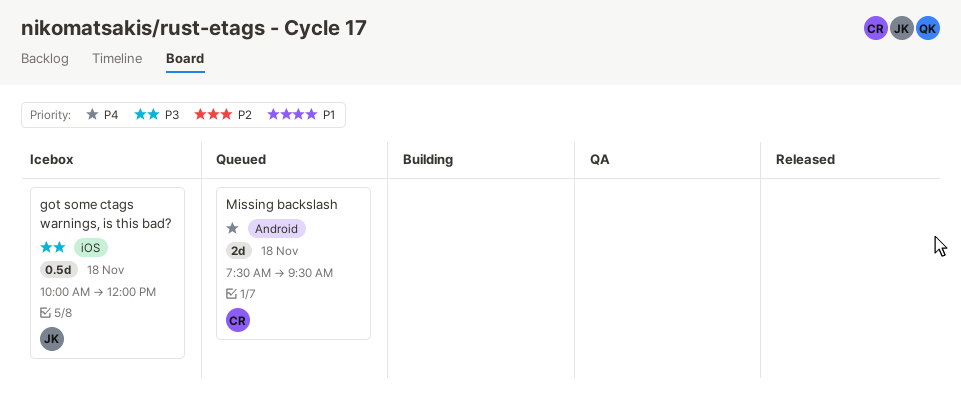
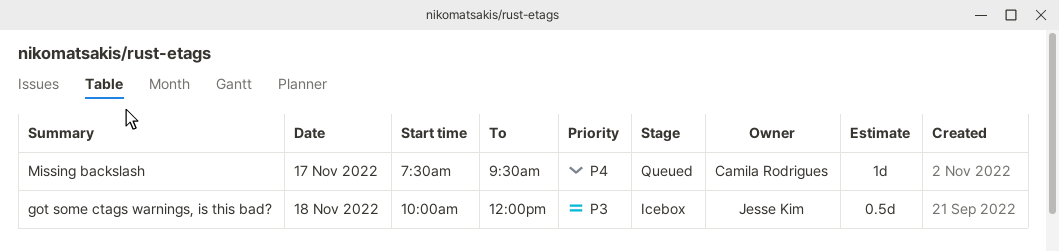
Missing backslash, estimate: 2d -> 1d
Missing backslash, day: Nov 18 -> Nov 17

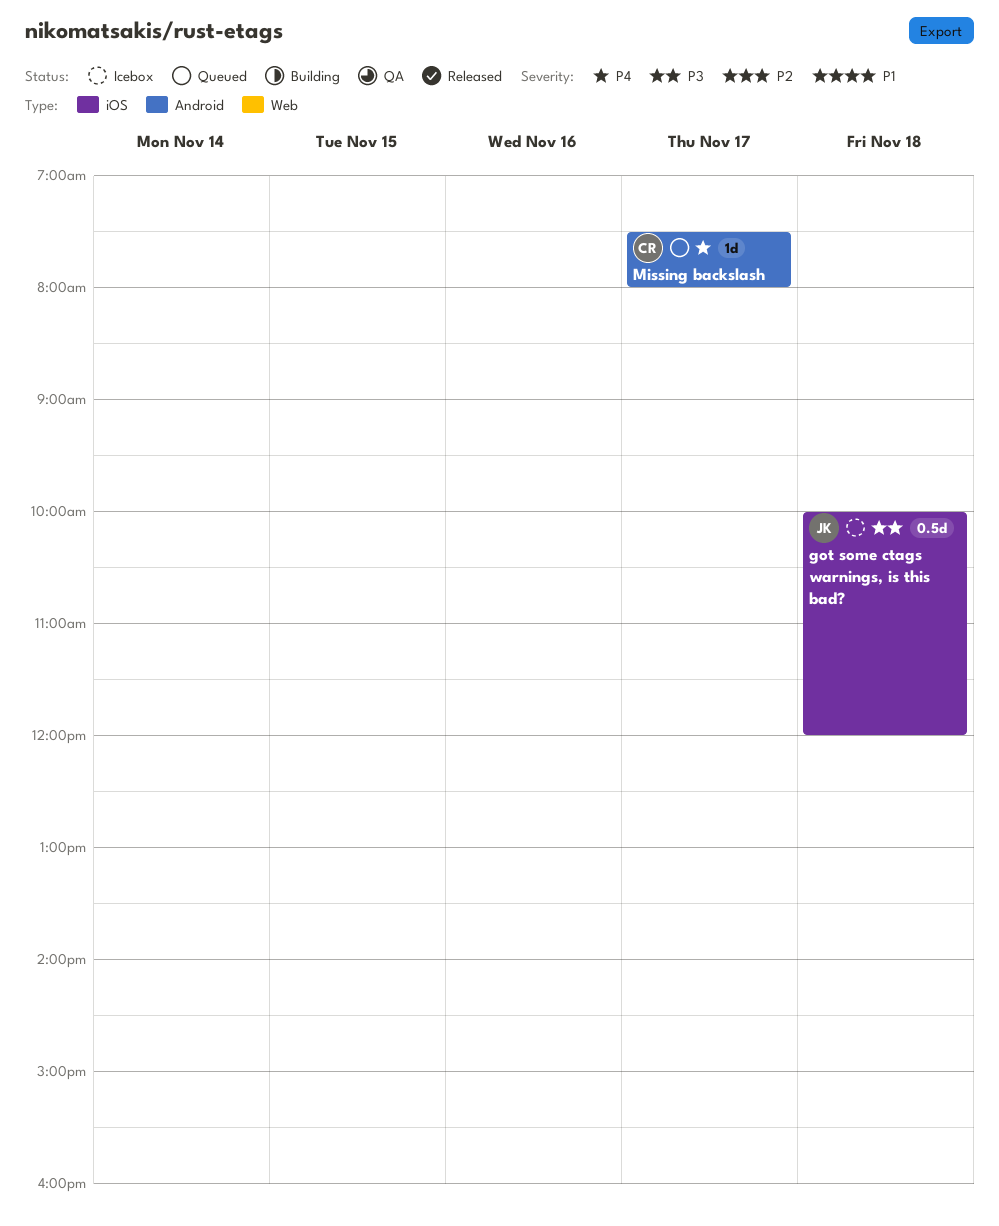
Missing backslash, ends: 09:30 -> 08:00

